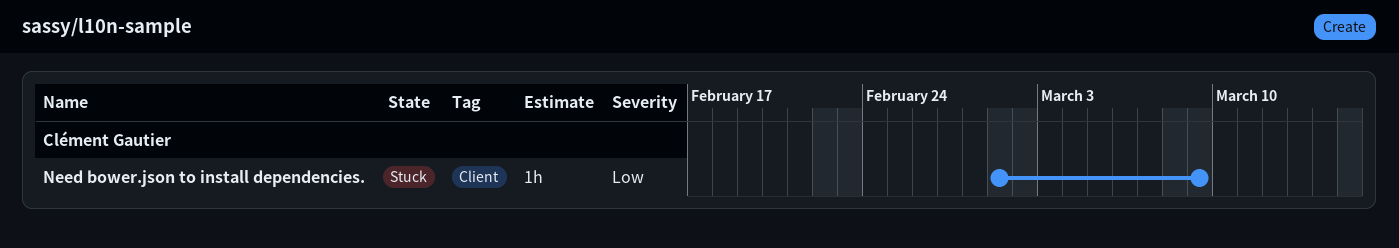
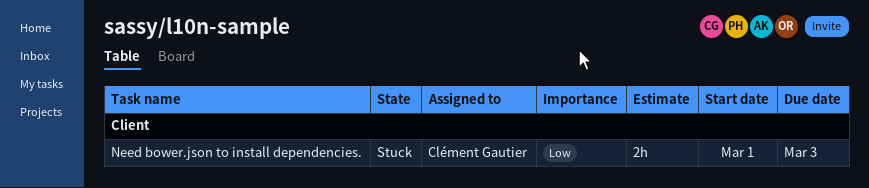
Need bower.json to install dependencies., estimate: 1h -> 2h
Need bower.json to install dependencies., due: Mar 9 -> Mar 3

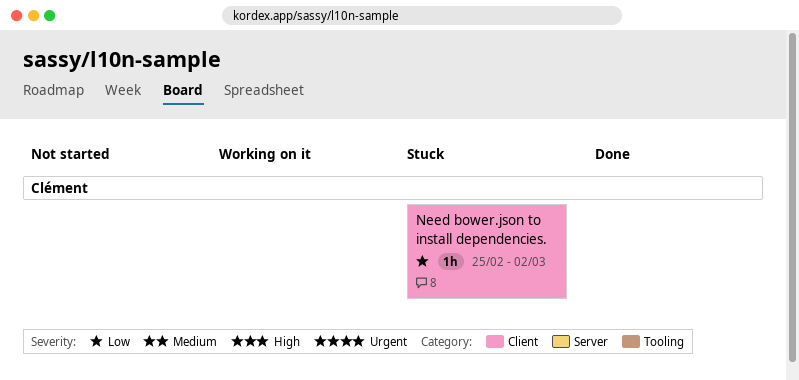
Need bower.json to install dependencies., estimate: 2h -> 1h
Need bower.json to install dependencies., start: Mar 1 -> Feb 25
Need bower.json to install dependencies., due: Mar 3 -> Mar 2

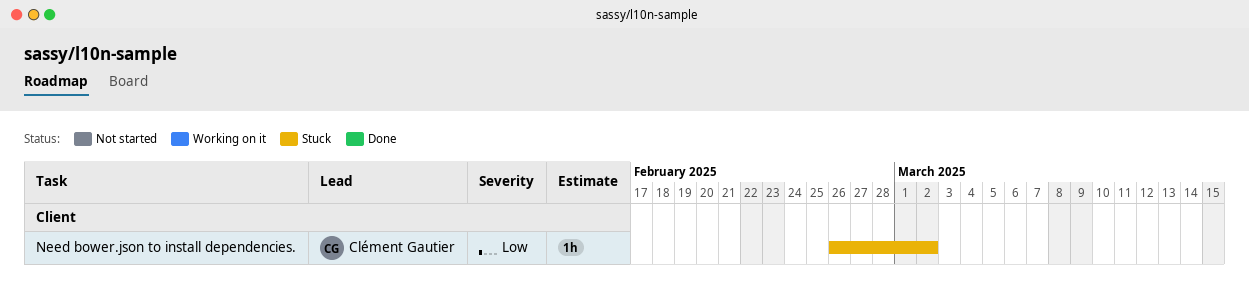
Need bower.json to install dependencies., start: Feb 25 -> Feb 26

